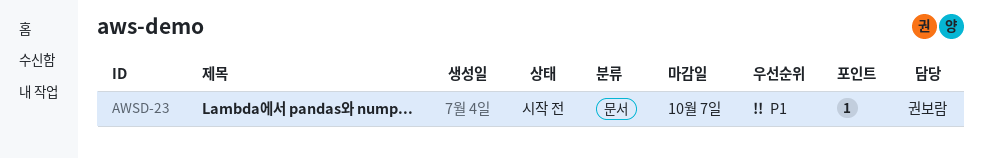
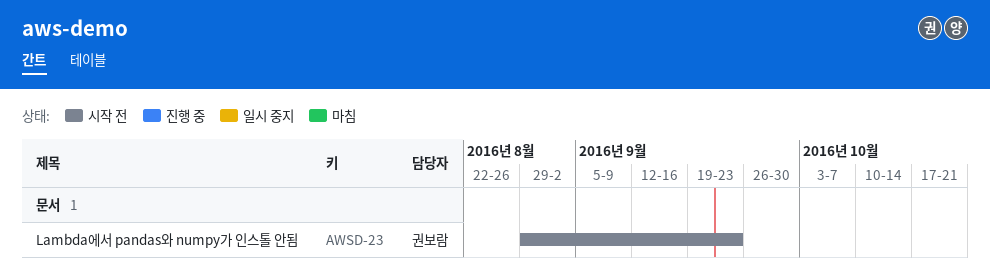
AWSD-23, due: Oct 7 -> Sep 23

